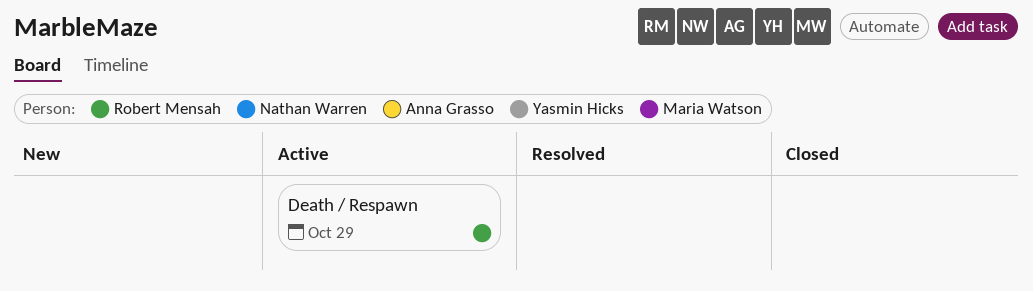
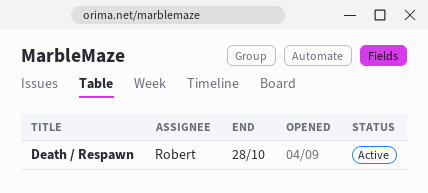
Death / Respawn, due: Oct 29 -> Oct 28

